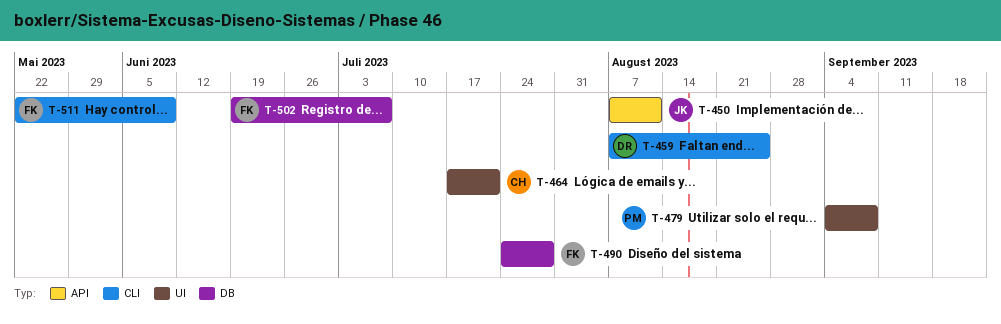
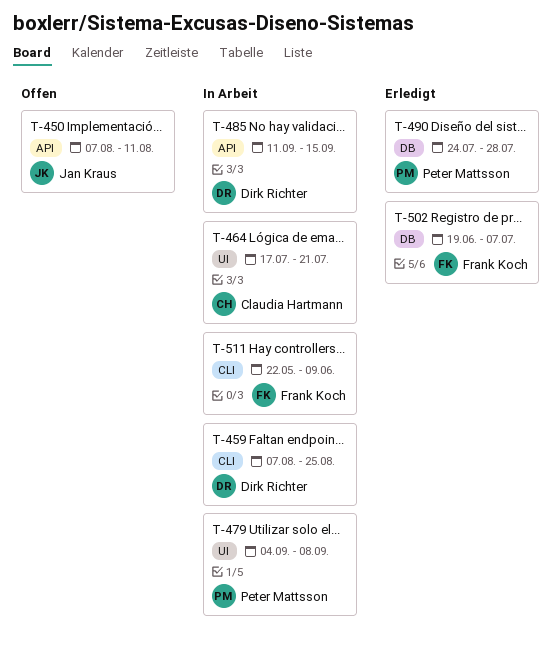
T-485: none -> present
T-490, owner: Frank Koch -> Peter Mattsson

